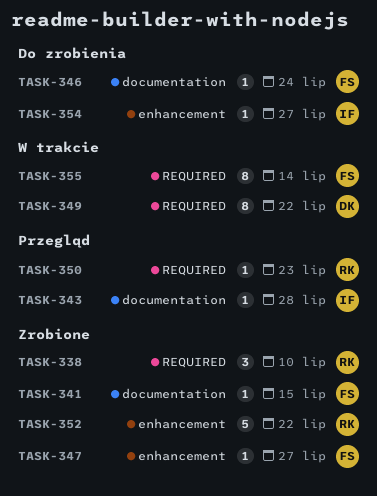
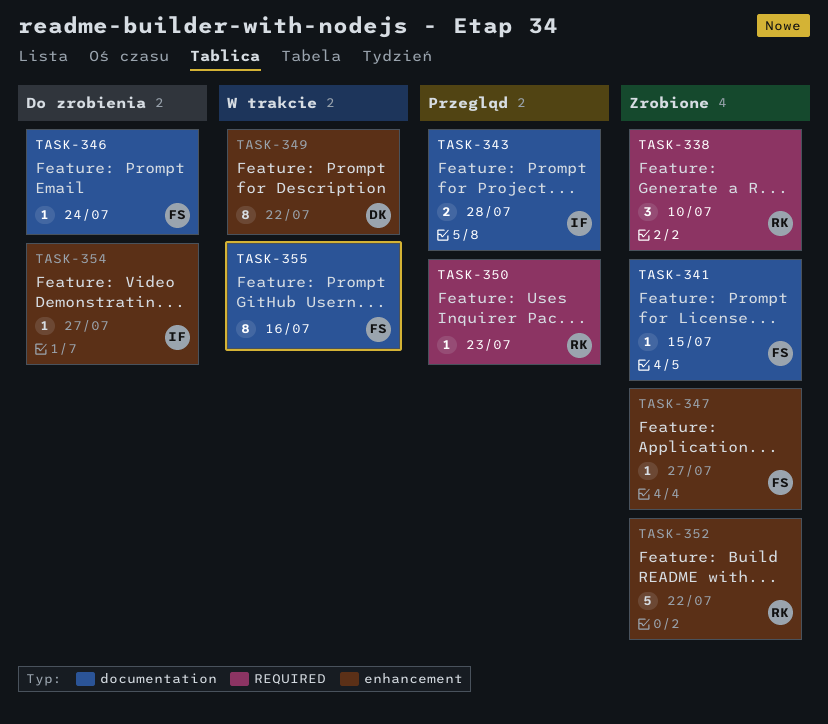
TASK-343, estimate: 1 -> 2
TASK-349, label: REQUIRED -> enhancement
TASK-355, label: REQUIRED -> documentation
TASK-355, due: Jul 14 -> Jul 16

